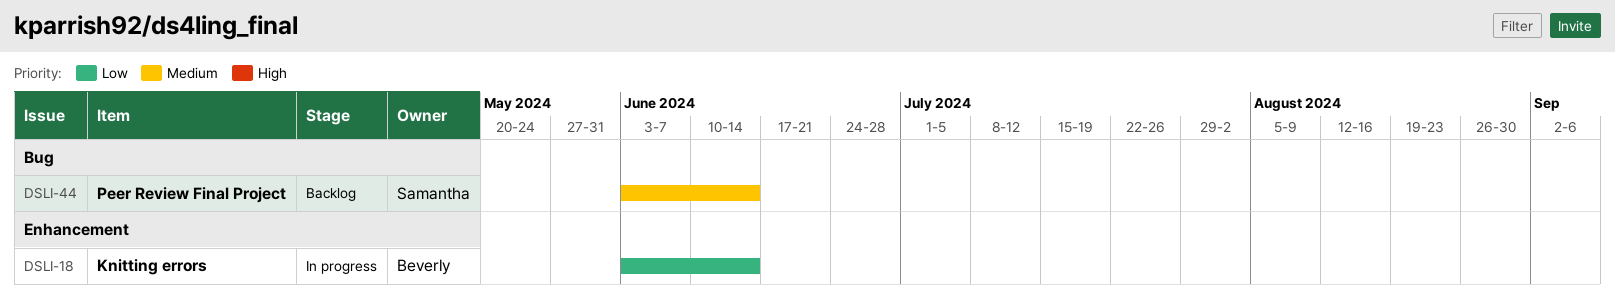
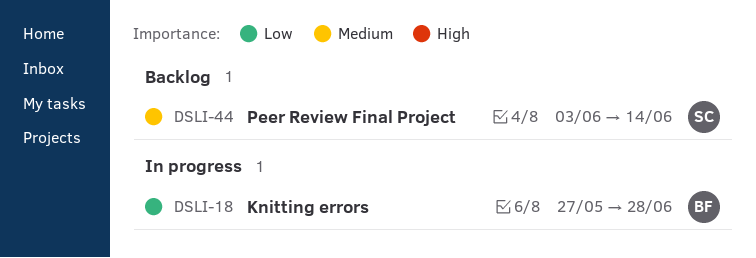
DSLI-18, start: Jun 3 -> May 27
DSLI-18, due: Jun 14 -> Jun 28

